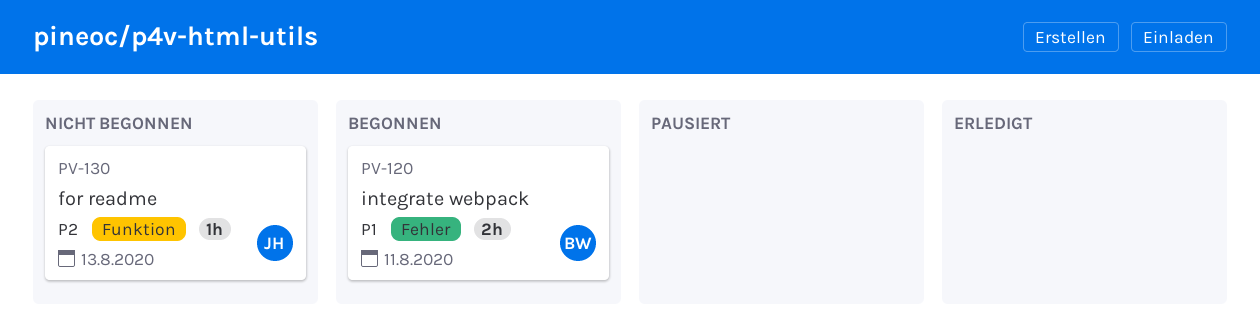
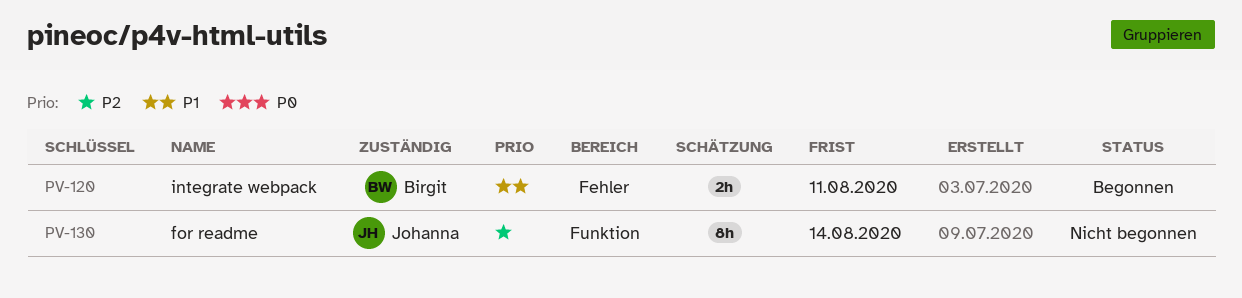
PV-130, estimate: 1h -> 8h
PV-130, due: Aug 13 -> Aug 14

